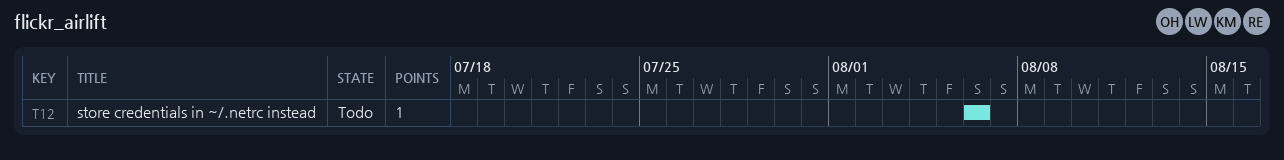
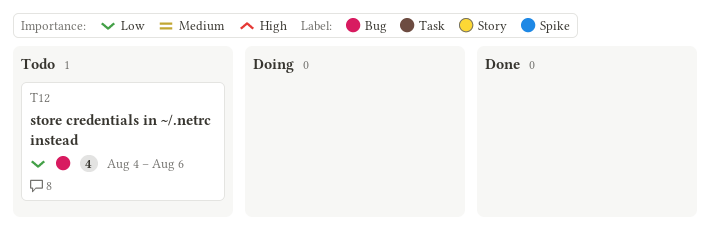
T12, estimate: 1 -> 4
T12, start: Aug 6 -> Aug 4

